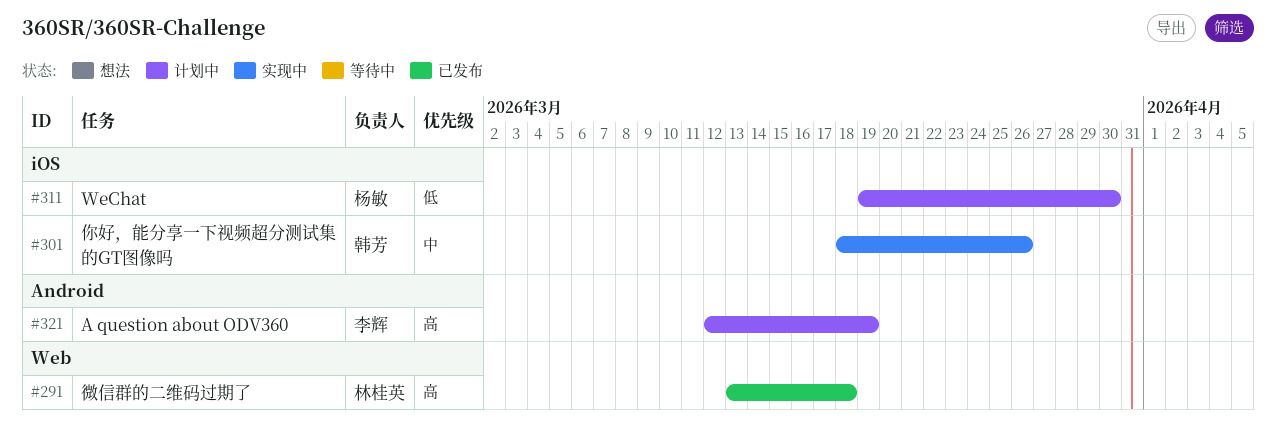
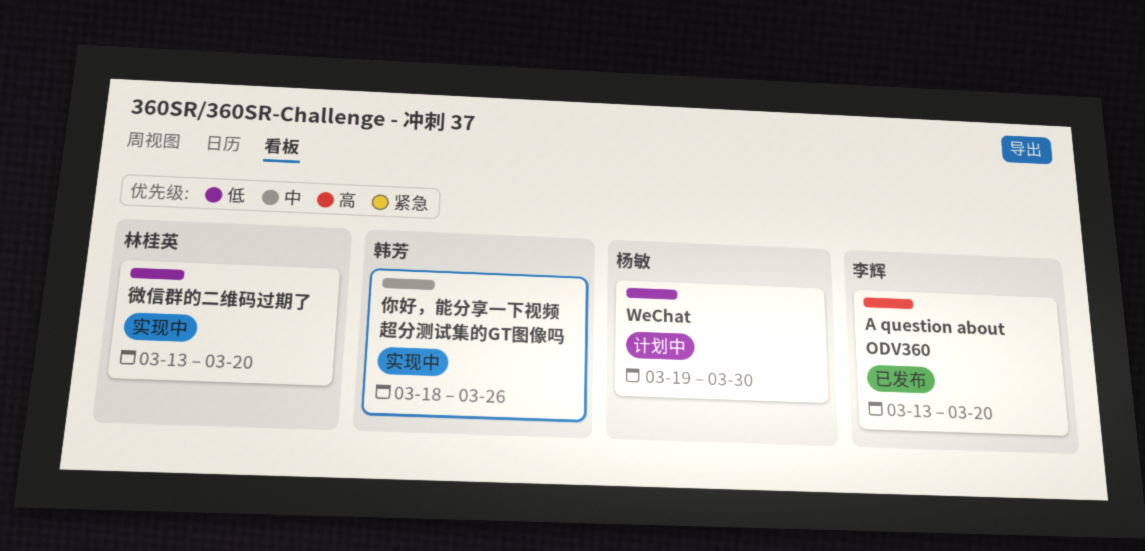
A question about ODV360, status: 计划中 -> 已发布
A question about ODV360, start: Mar 12 -> Mar 13
A question about ODV360, due: Mar 19 -> Mar 20
微信群的二维码过期了, status: 已发布 -> 实现中
微信群的二维码过期了, priority: 高 -> 低
微信群的二维码过期了, due: Mar 18 -> Mar 20

